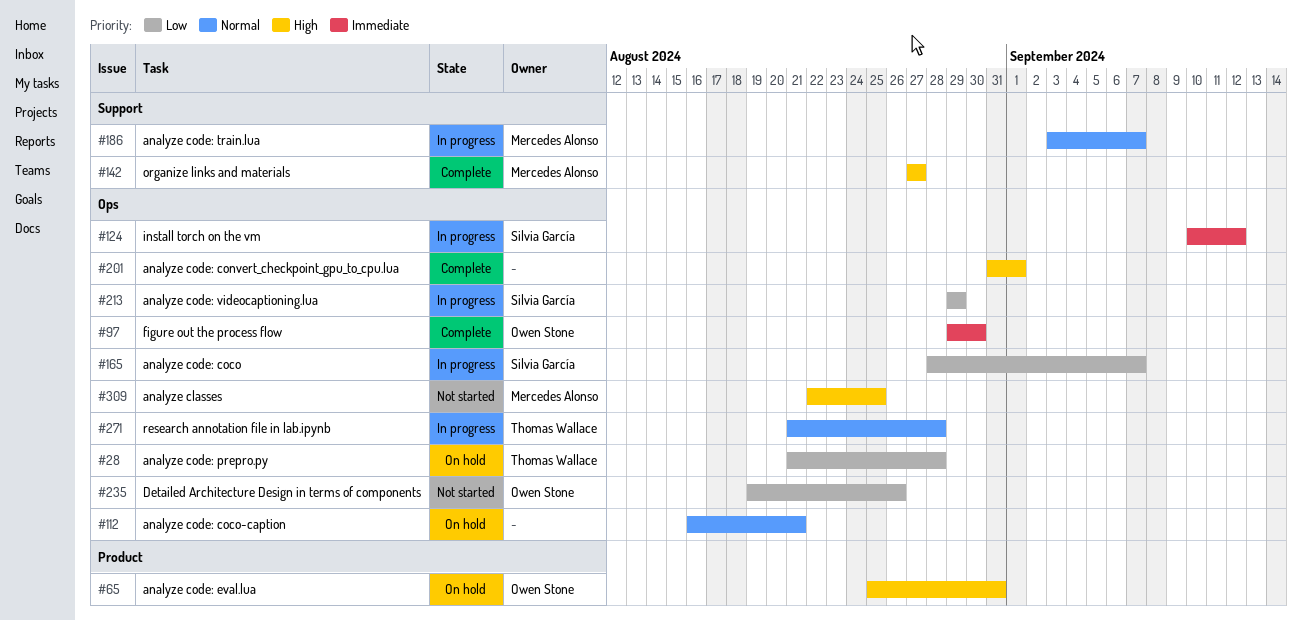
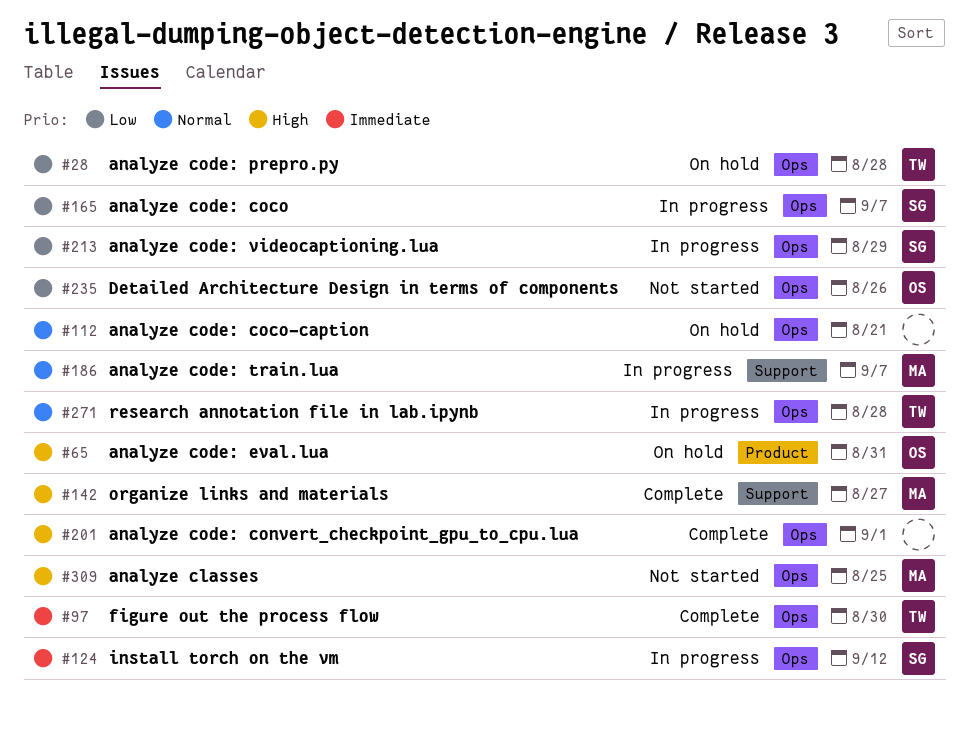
#97, owner: Owen Stone -> Thomas Wallace

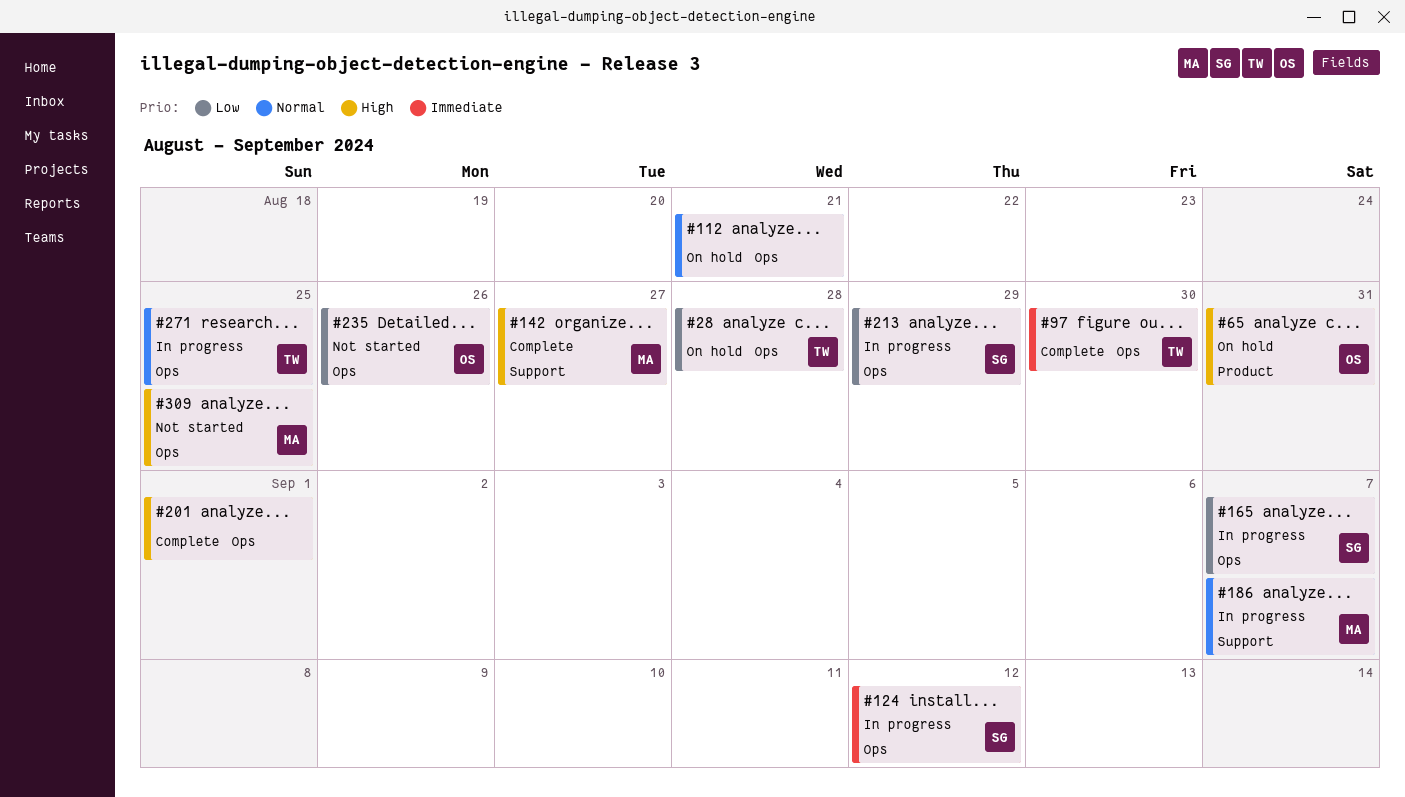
#271, due: Aug 28 -> Aug 25

